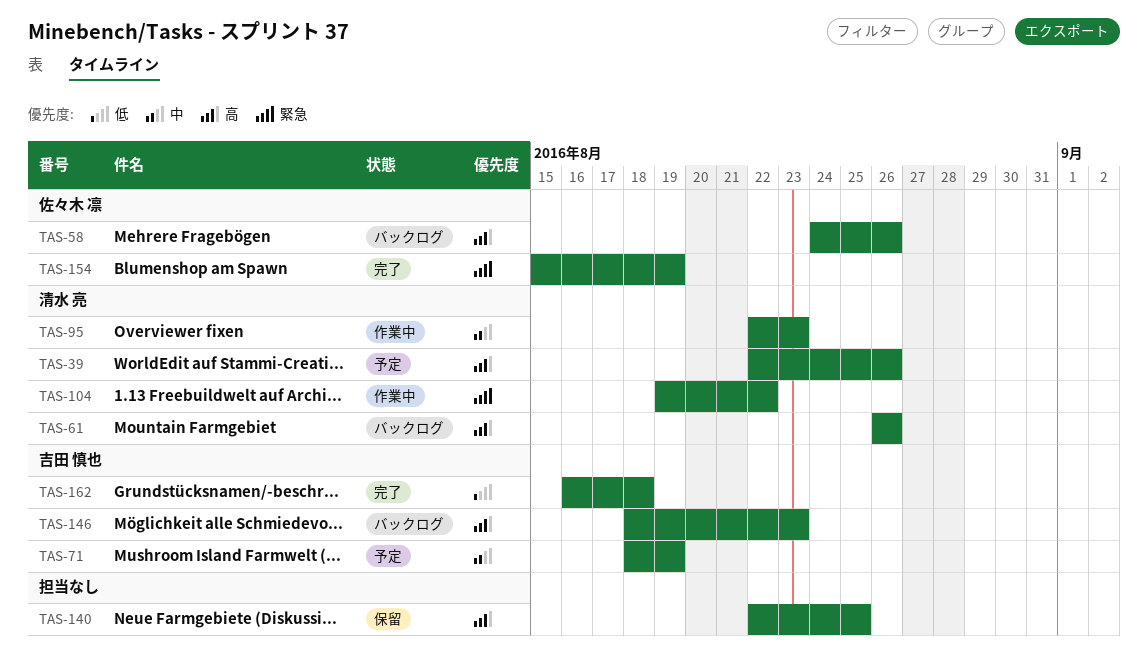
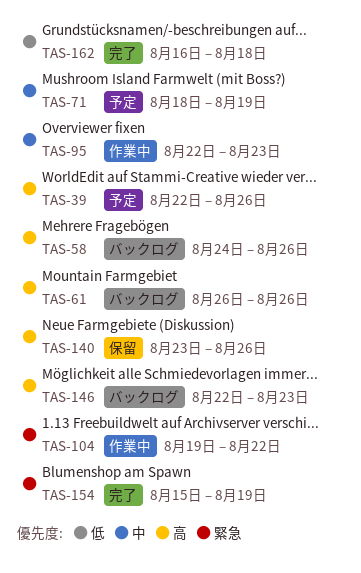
TAS-140, start: Aug 22 -> Aug 23
TAS-140, due: Aug 25 -> Aug 26
TAS-146, start: Aug 18 -> Aug 22

